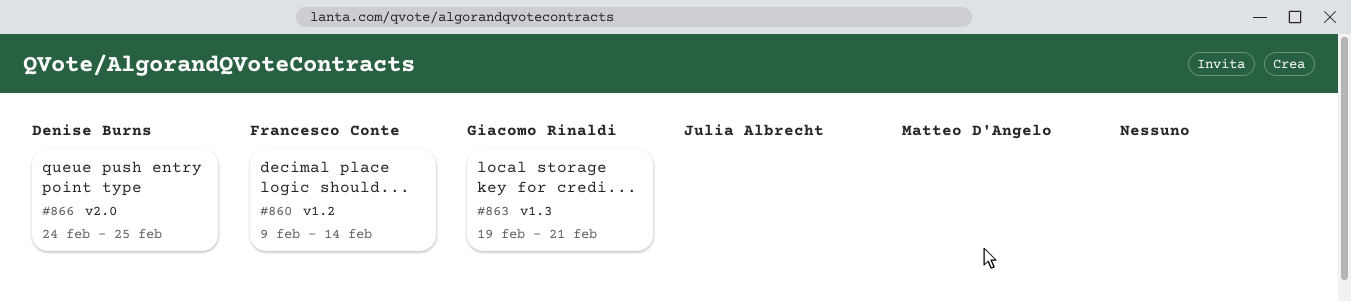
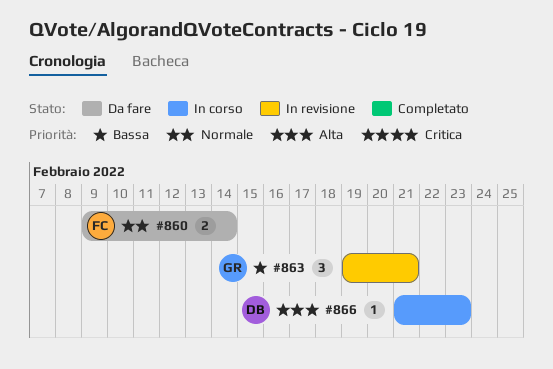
#866, start: Feb 24 -> Feb 21
#866, due: Feb 25 -> Feb 23

